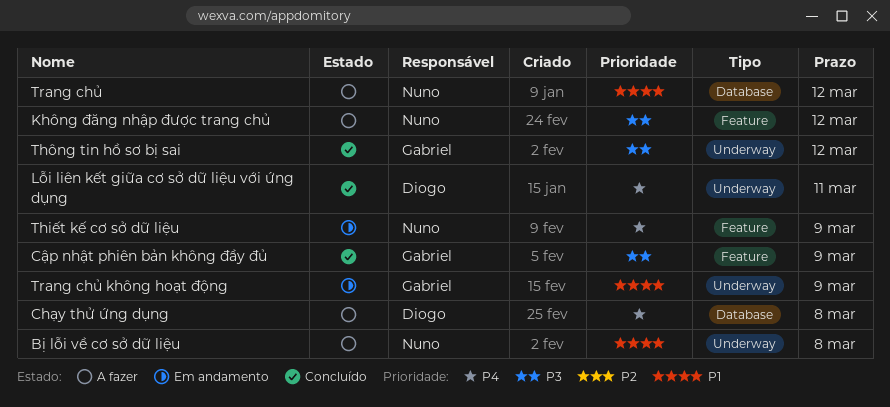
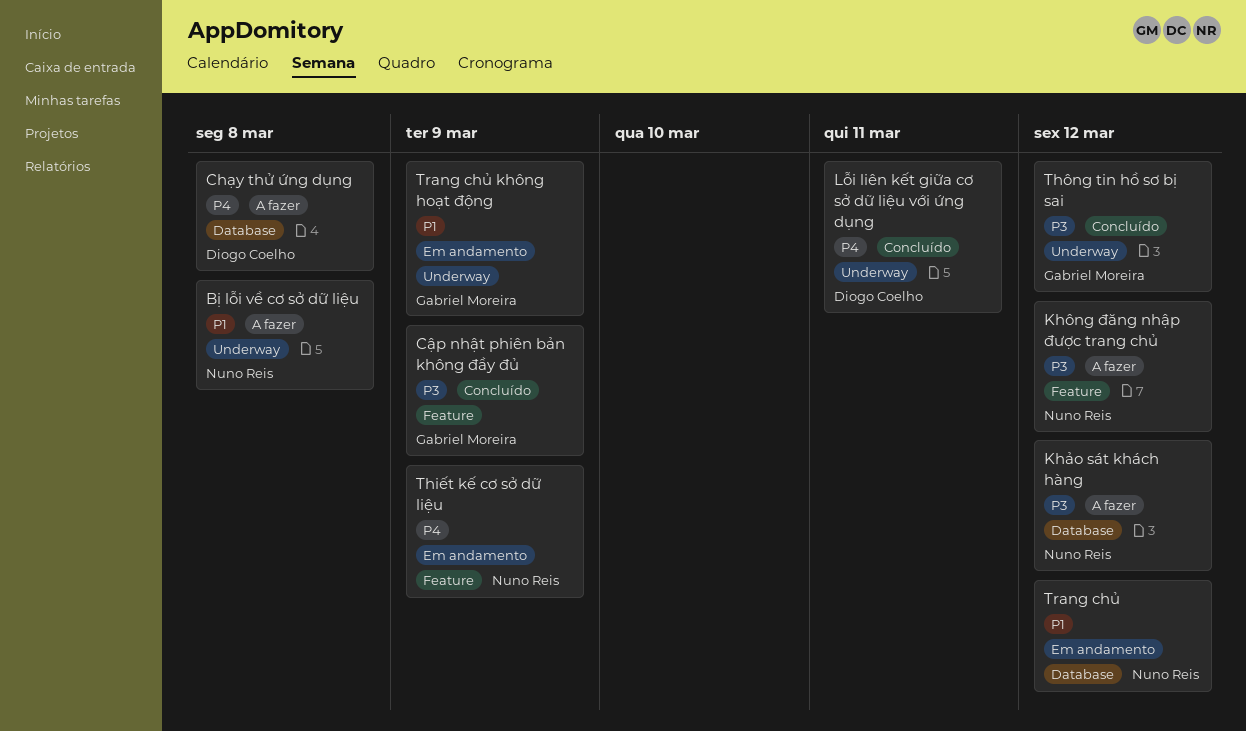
Khảo sát khách hàng: none -> present
Trang chủ, status: A fazer -> Em andamento

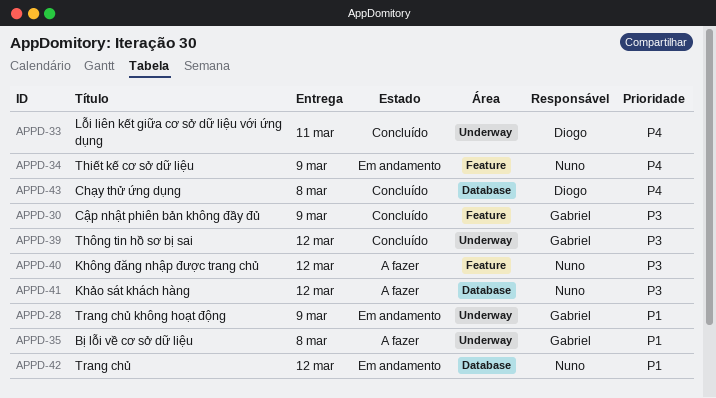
Bị lỗi về cơ sở dữ liệu, owner: Nuno Reis -> Gabriel Moreira
Chạy thử ứng dụng, status: A fazer -> Concluído

